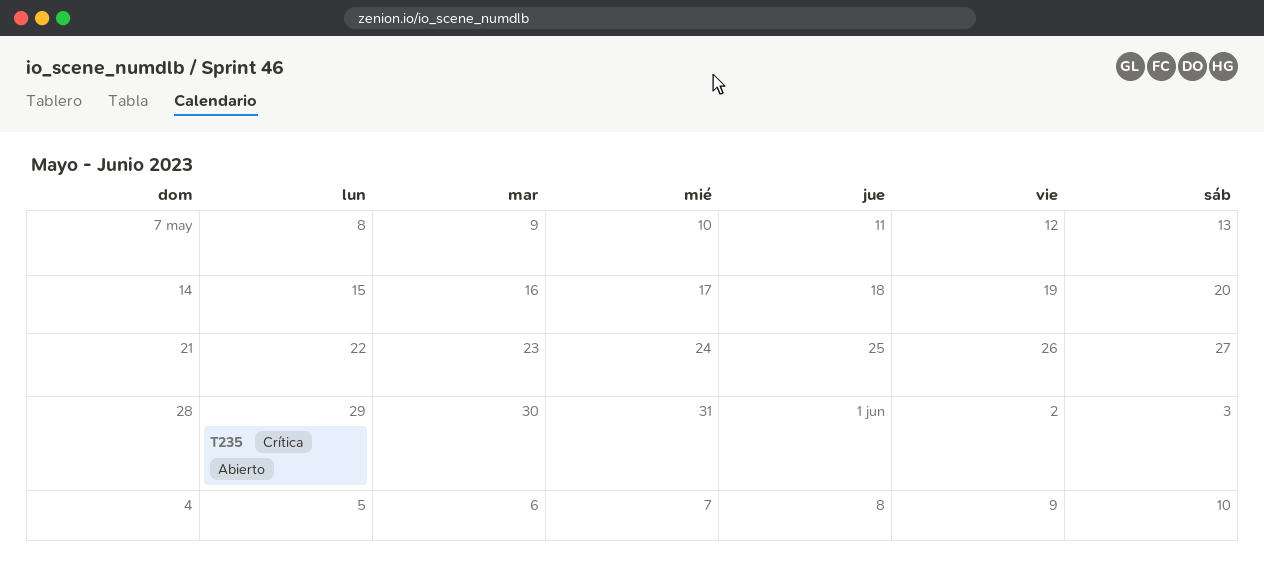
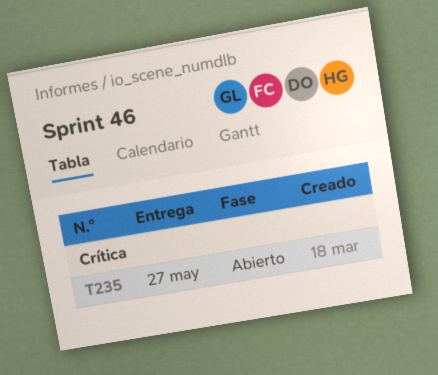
T235, due: May 29 -> May 27

